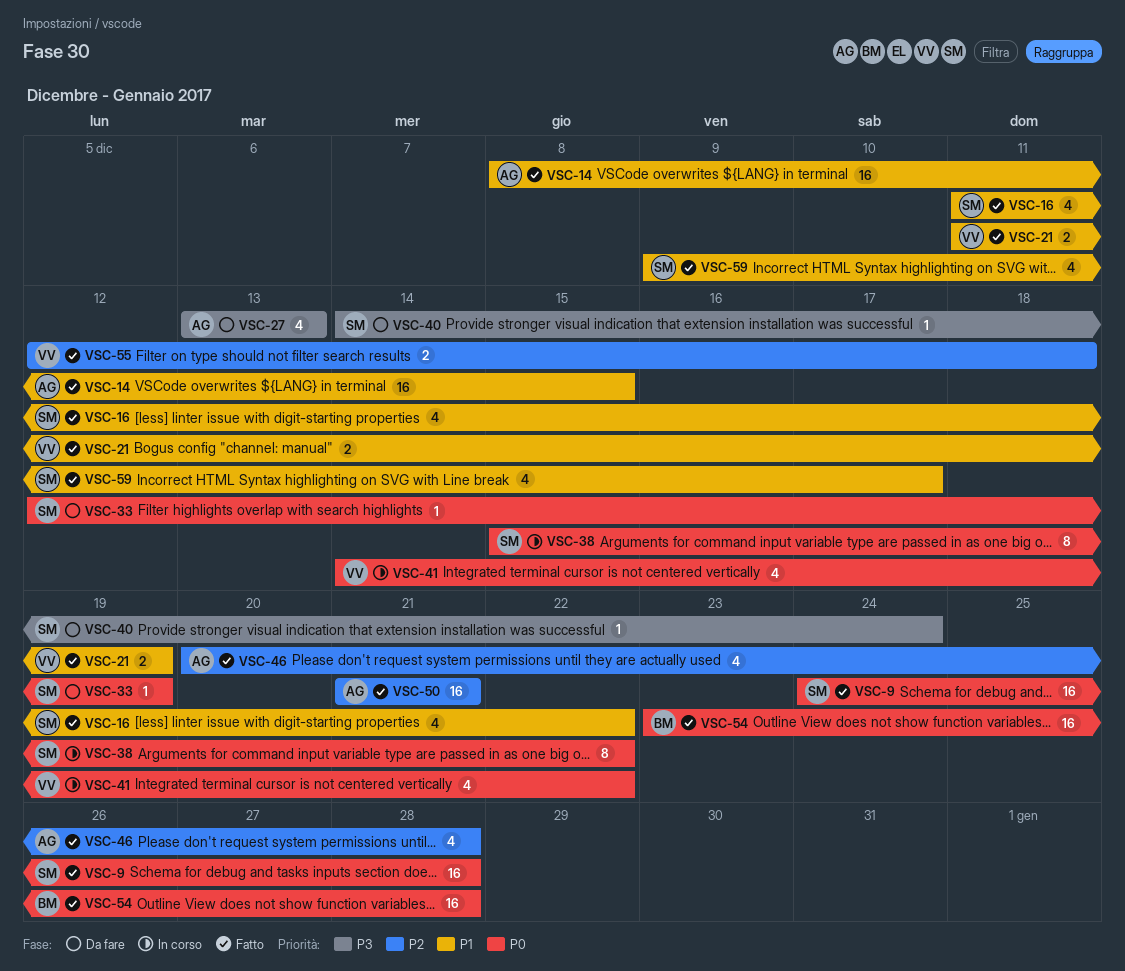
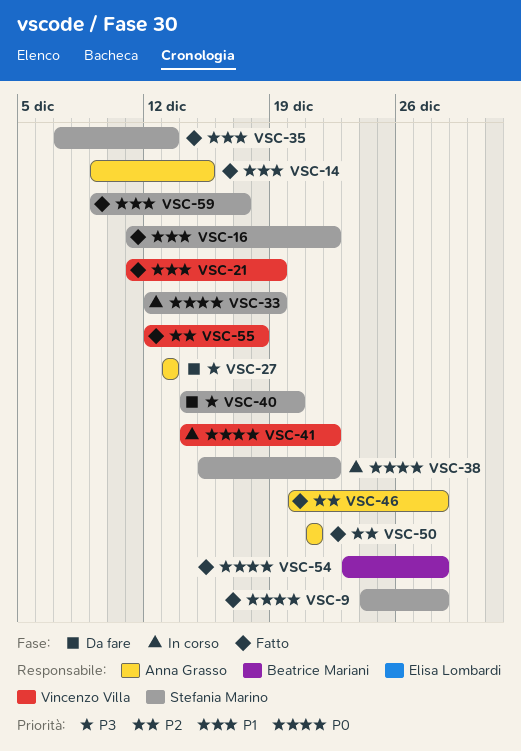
VSC-14, start: Dec 8 -> Dec 9
VSC-33, status: Da fare -> In corso
VSC-35: none -> present
VSC-40, due: Dec 24 -> Dec 20

